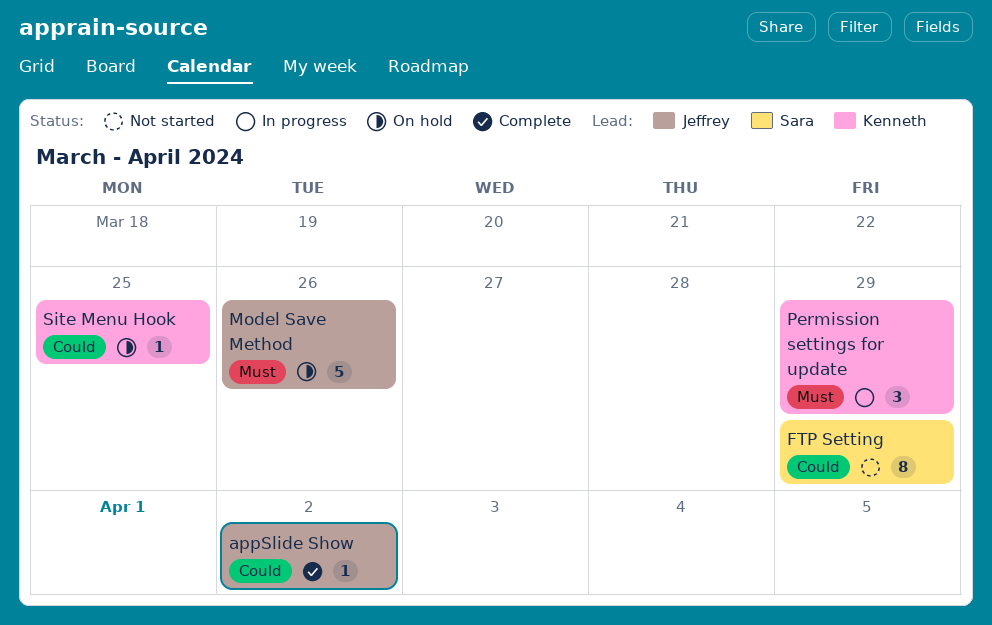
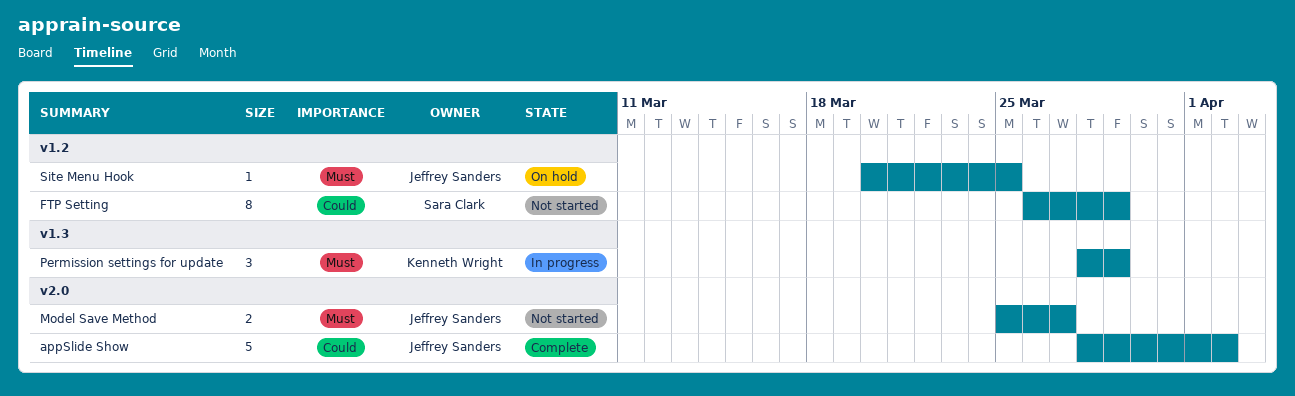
appSlide Show, estimate: 1 -> 5
Model Save Method, status: On hold -> Not started
Model Save Method, estimate: 5 -> 2
Model Save Method, due: Mar 26 -> Mar 27
Site Menu Hook, owner: Kenneth Wright -> Jeffrey Sanders
Site Menu Hook, priority: Could -> Must

